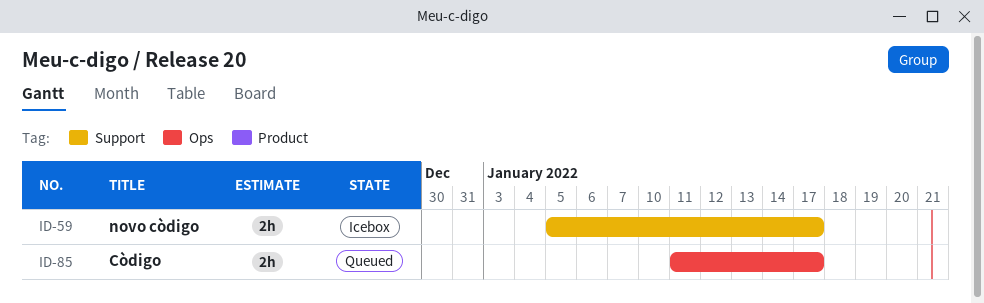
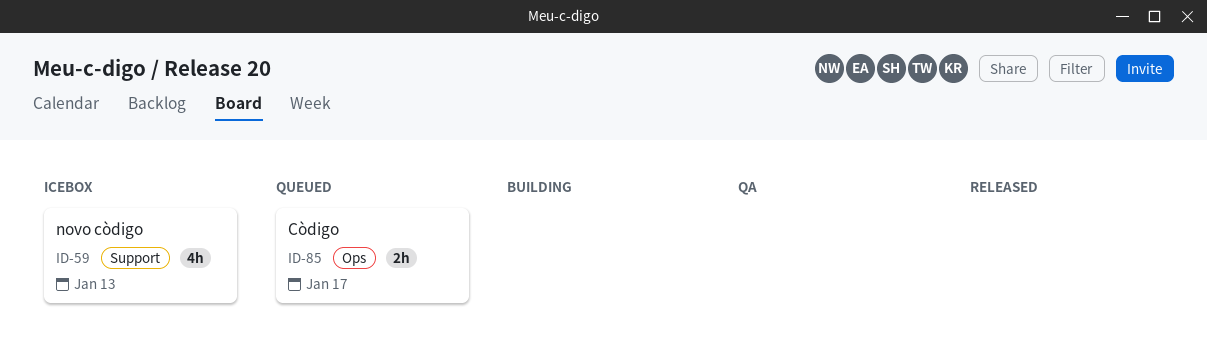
ID-59, estimate: 2h -> 4h
ID-59, due: Jan 17 -> Jan 13

